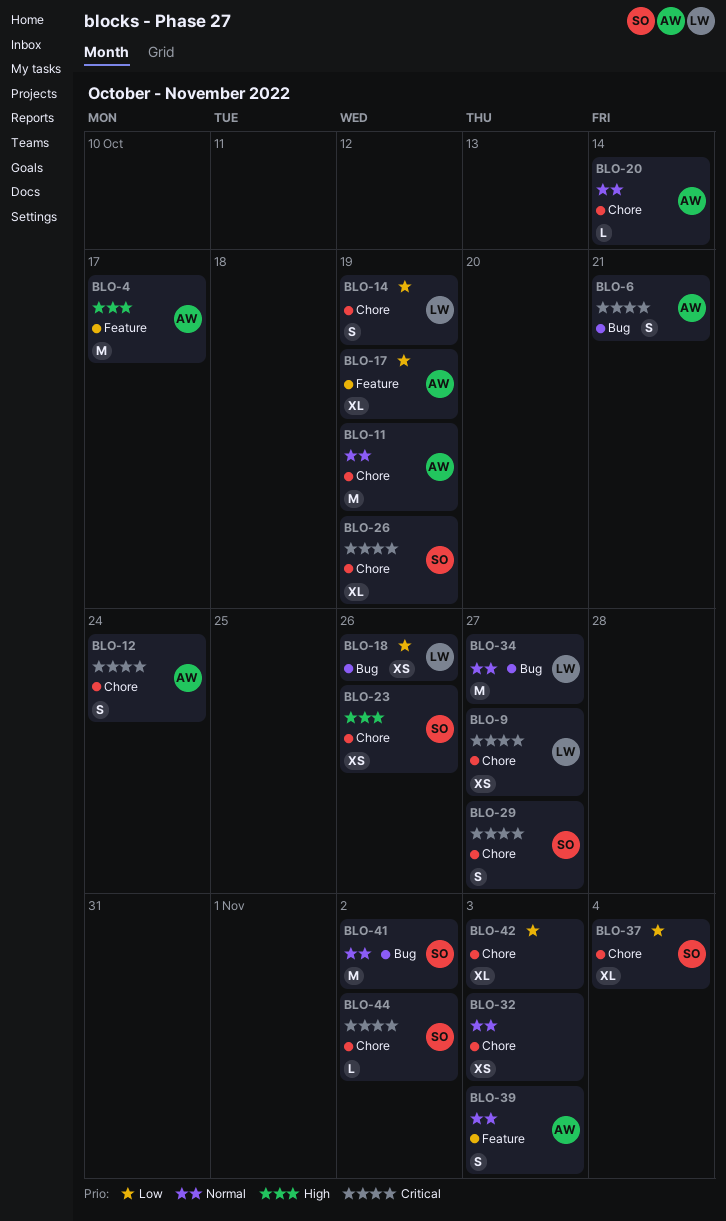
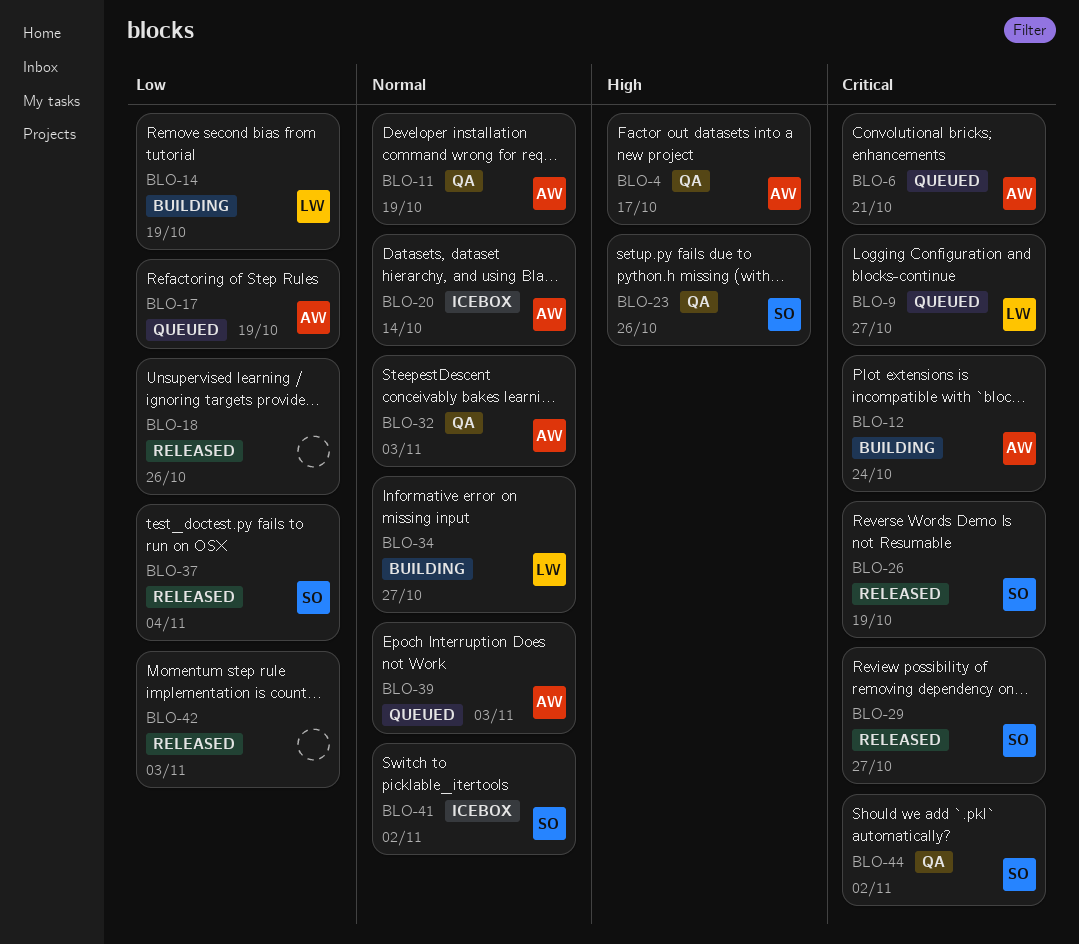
BLO-18, owner: LW -> none
BLO-32, owner: none -> AW

